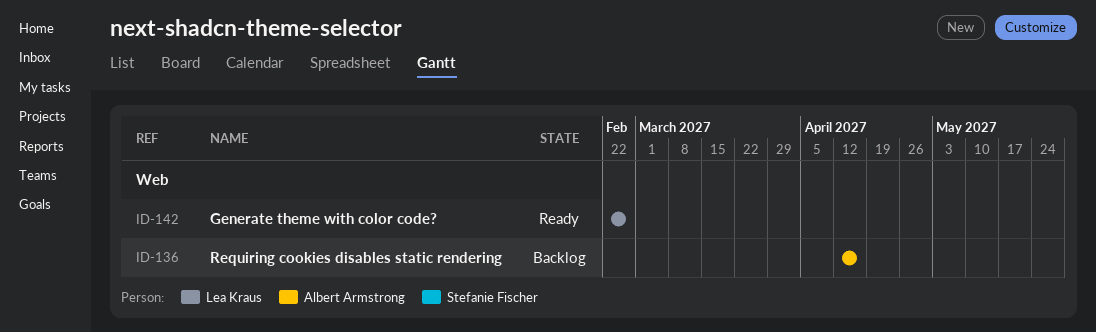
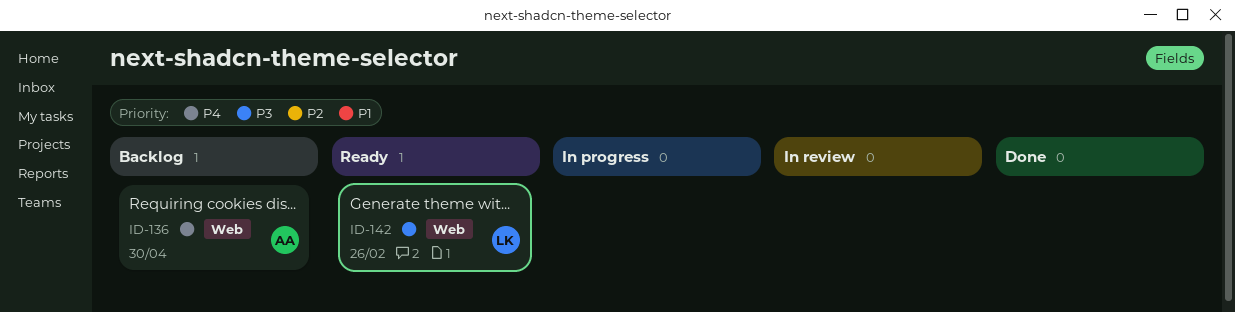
ID-136, due: Apr 16 -> Apr 30

